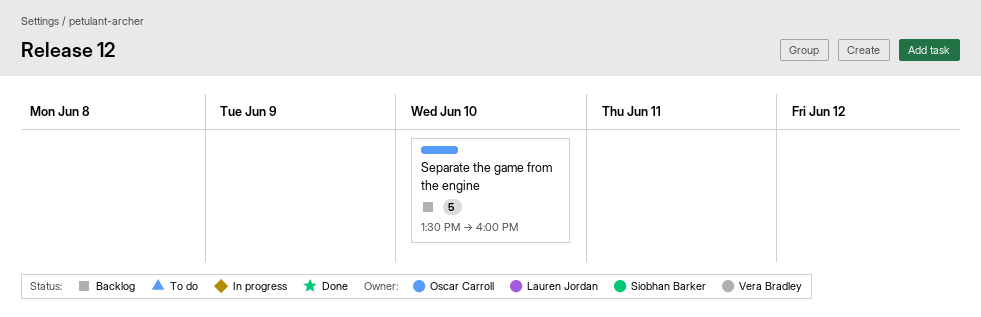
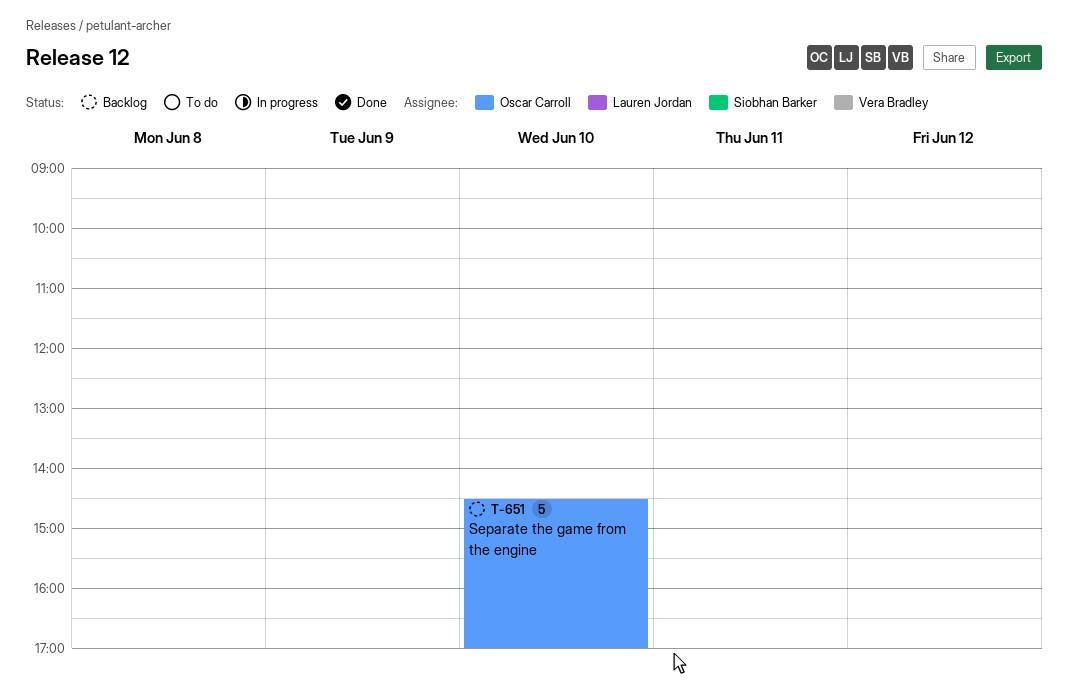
Separate the game from the engine, begins: 13:30 -> 14:30
Separate the game from the engine, ends: 16:00 -> 17:00

